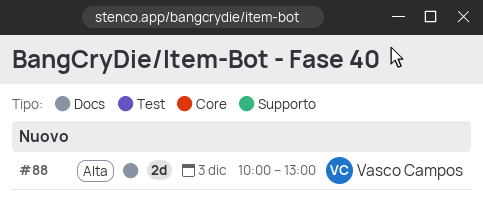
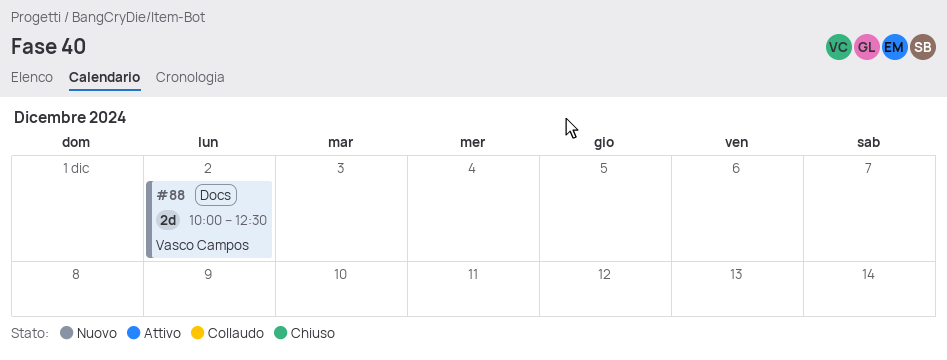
#88, day: Dec 3 -> Dec 2
#88, ends: 13:00 -> 12:30

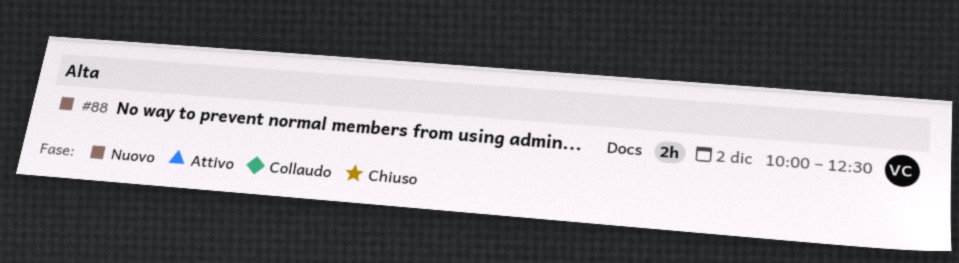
#88, estimate: 2d -> 2h

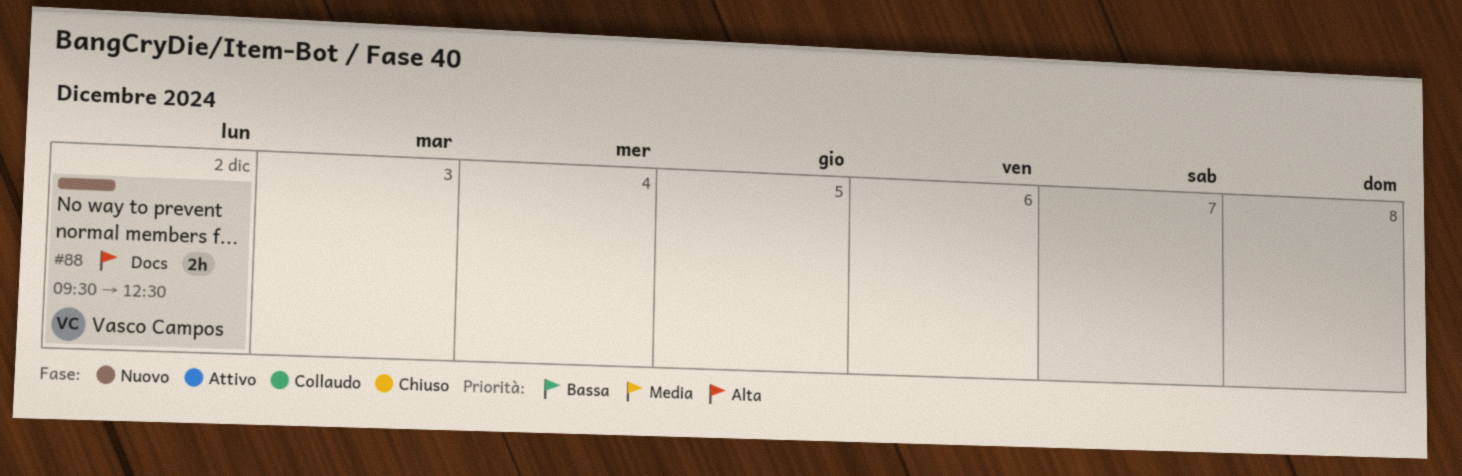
#88, begins: 10:00 -> 09:30

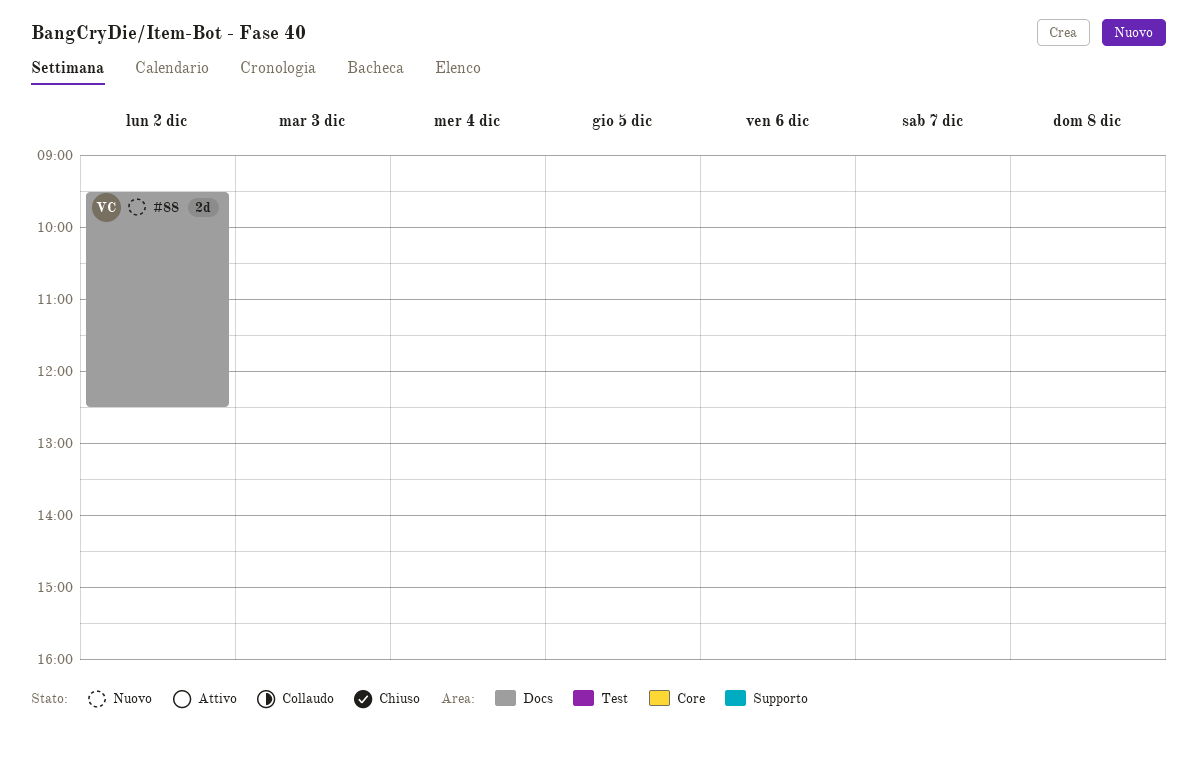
#88, estimate: 2h -> 2d

